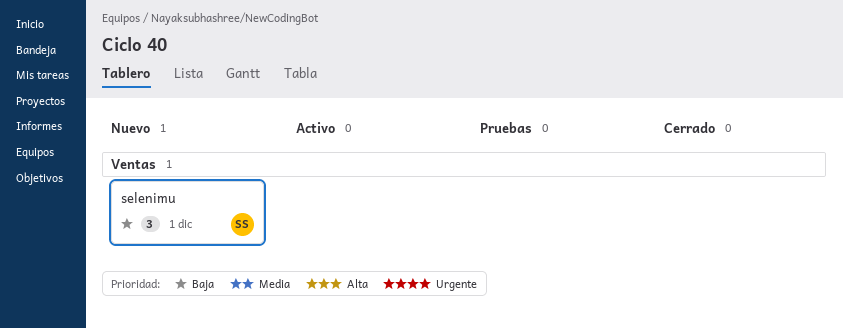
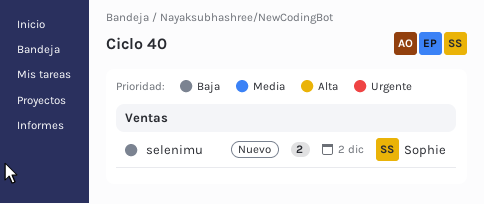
selenimu, estimate: 3 -> 2
selenimu, due: Dec 1 -> Dec 2

